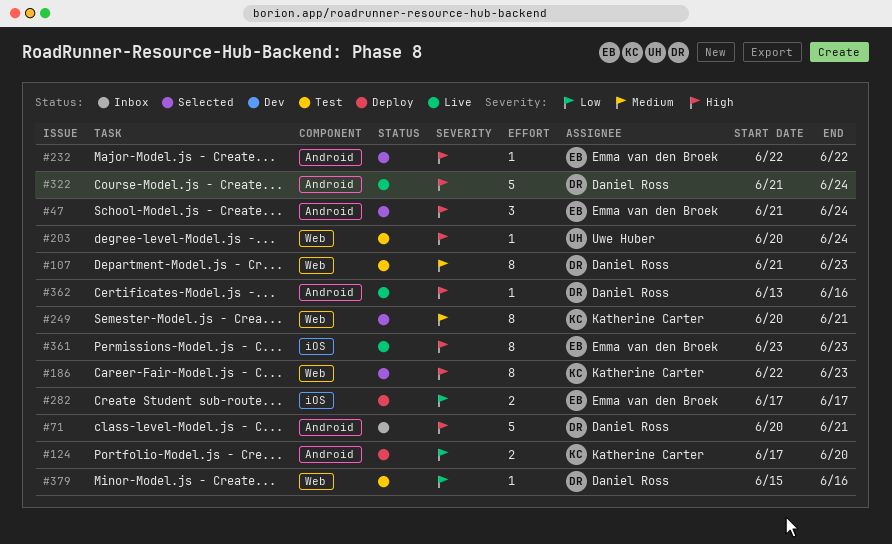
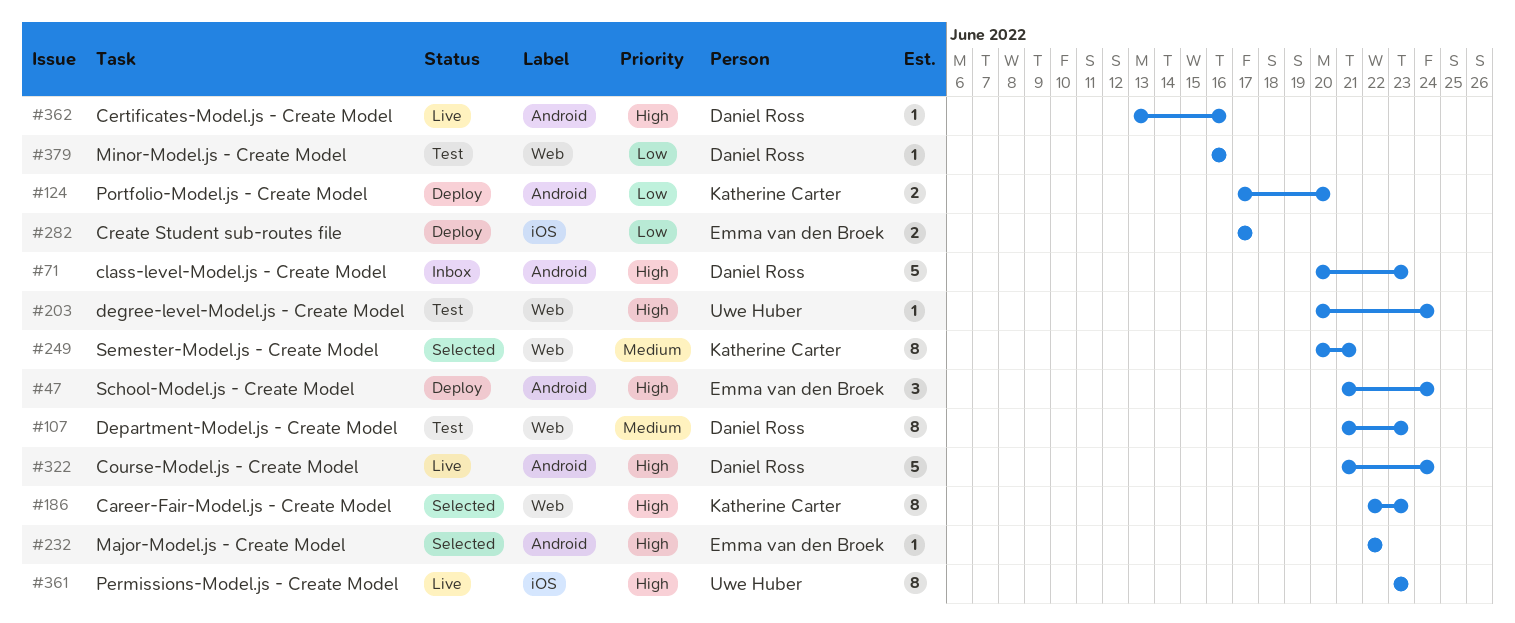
#47, status: Selected -> Deploy
#71, due: Jun 21 -> Jun 23
#361, owner: Emma van den Broek -> Uwe Huber
#379, start: Jun 15 -> Jun 16

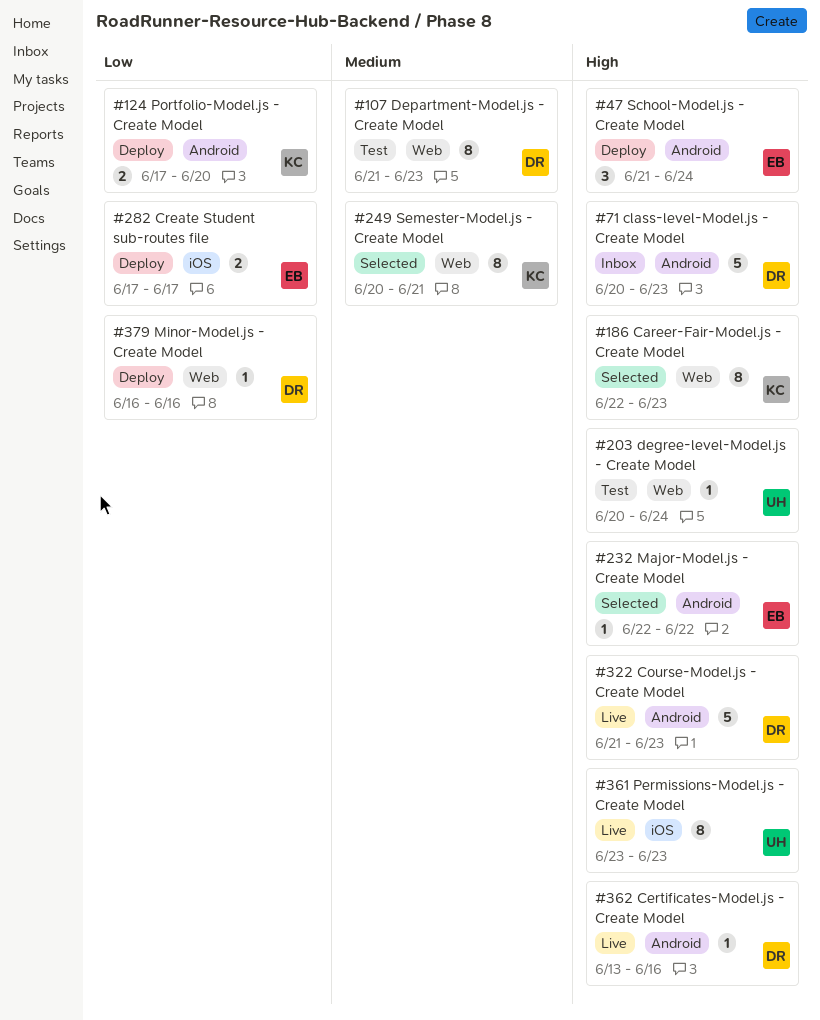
#322, due: Jun 24 -> Jun 23
#379, status: Test -> Deploy

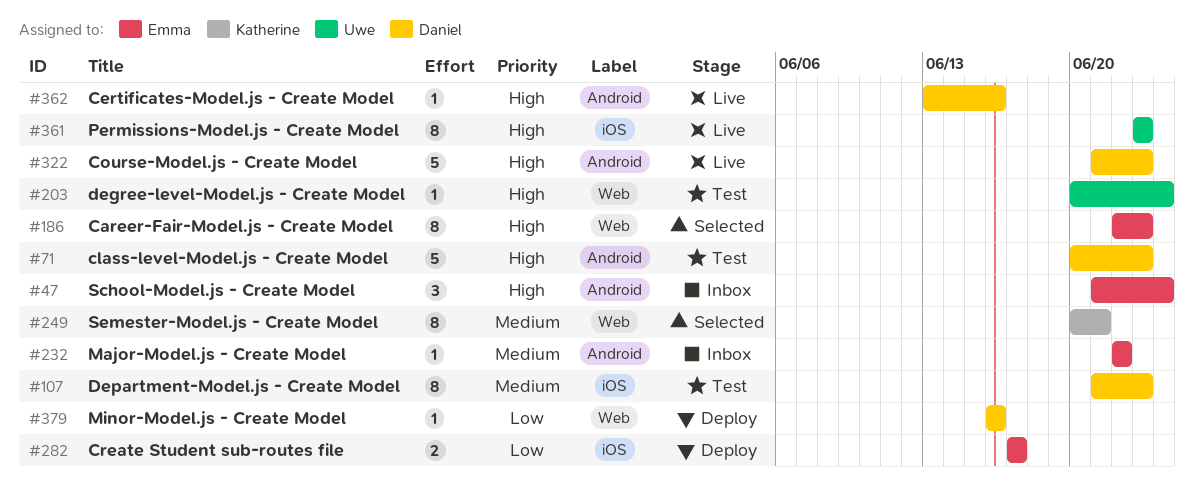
#47, status: Deploy -> Inbox
#71, status: Inbox -> Test
#107, label: Web -> iOS
#124: present -> none
#186, owner: Katherine -> Emma
#232, status: Selected -> Inbox
#232, priority: High -> Medium

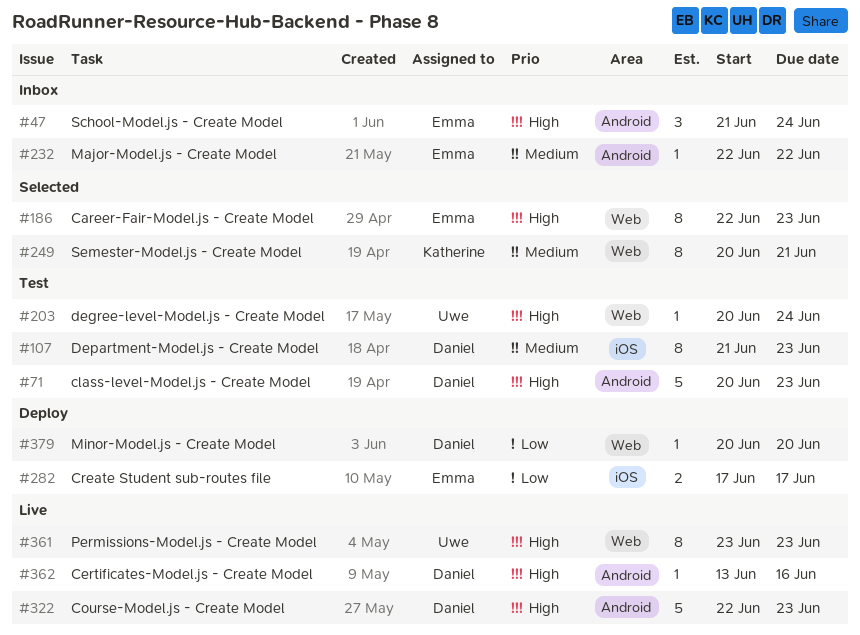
#322, start: Jun 21 -> Jun 22
#361, label: iOS -> Web
#379, start: Jun 16 -> Jun 20
#379, due: Jun 16 -> Jun 20

